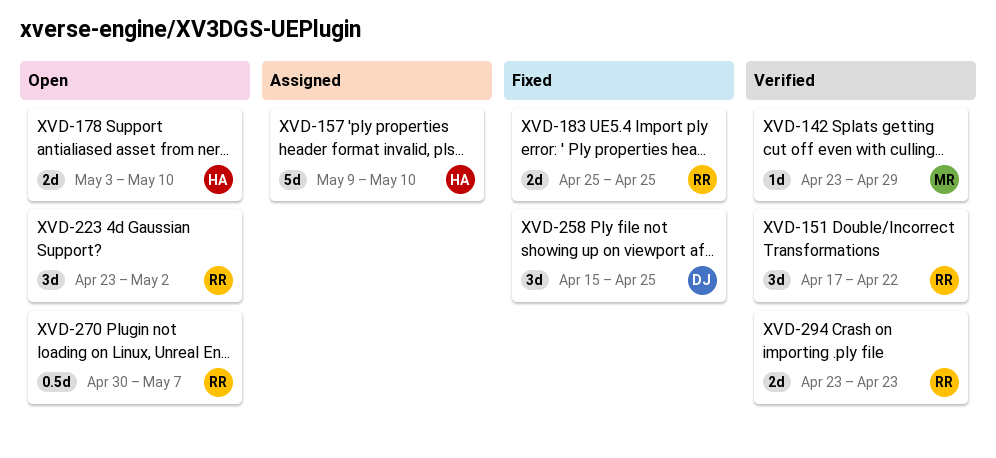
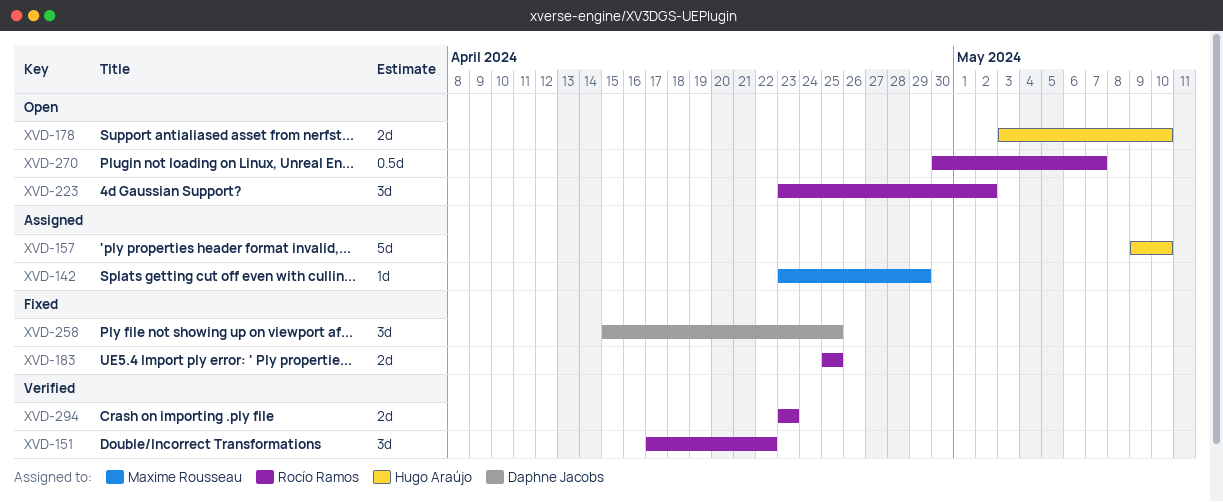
XVD-142, status: Verified -> Assigned

